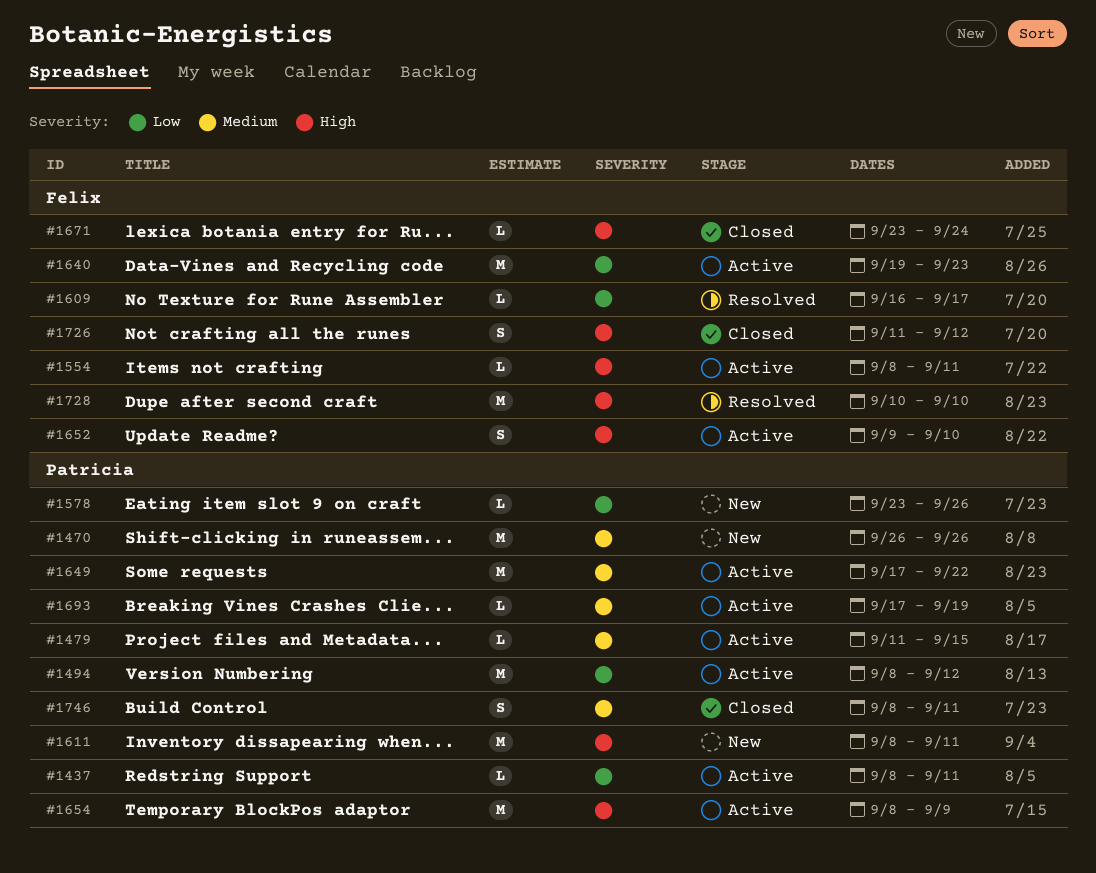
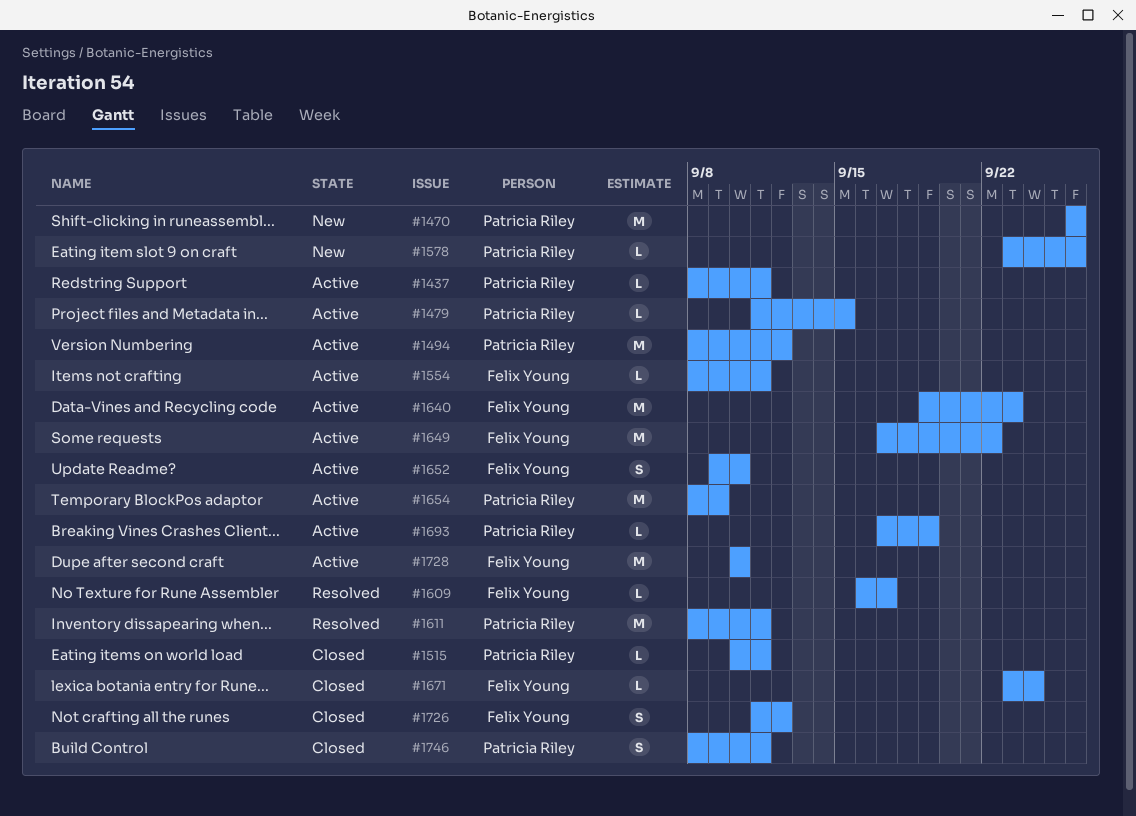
#1515: none -> present
#1611, status: New -> Resolved
#1649, owner: Patricia Riley -> Felix Young
#1728, status: Resolved -> Active

